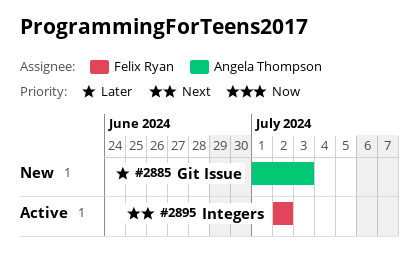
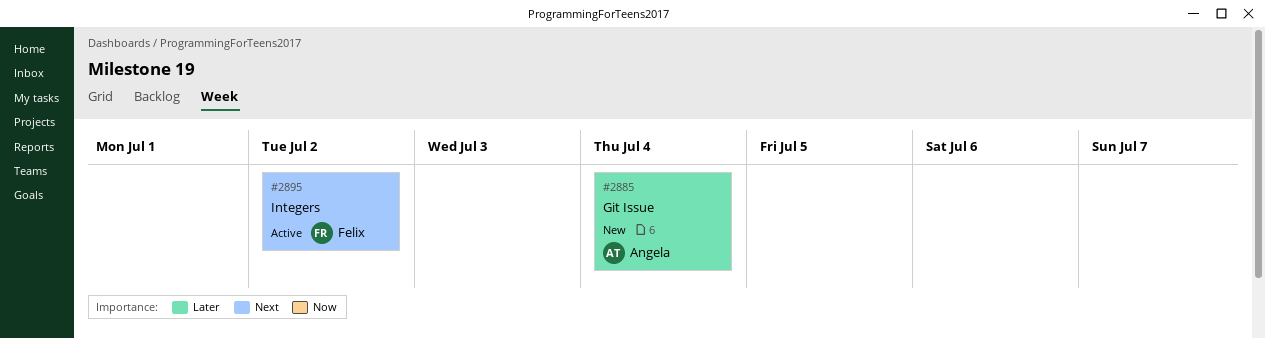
#2885, due: Jul 3 -> Jul 4

